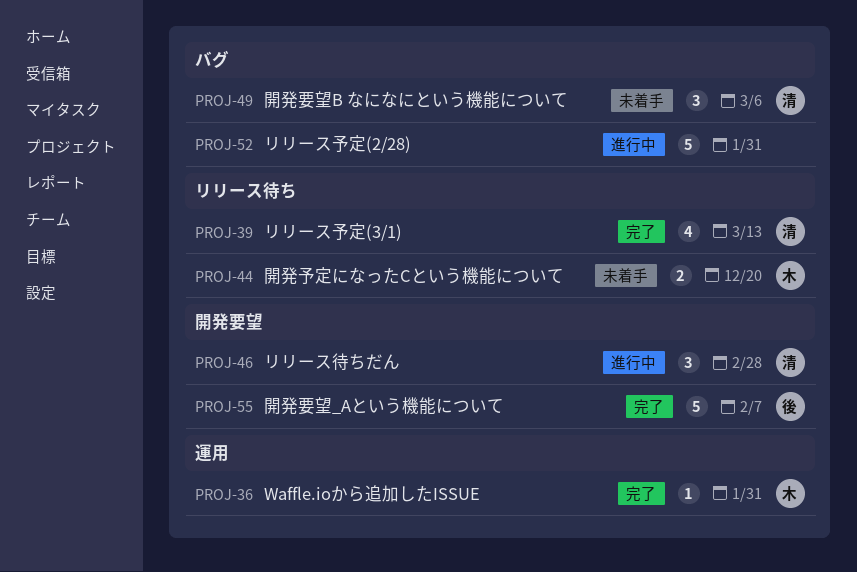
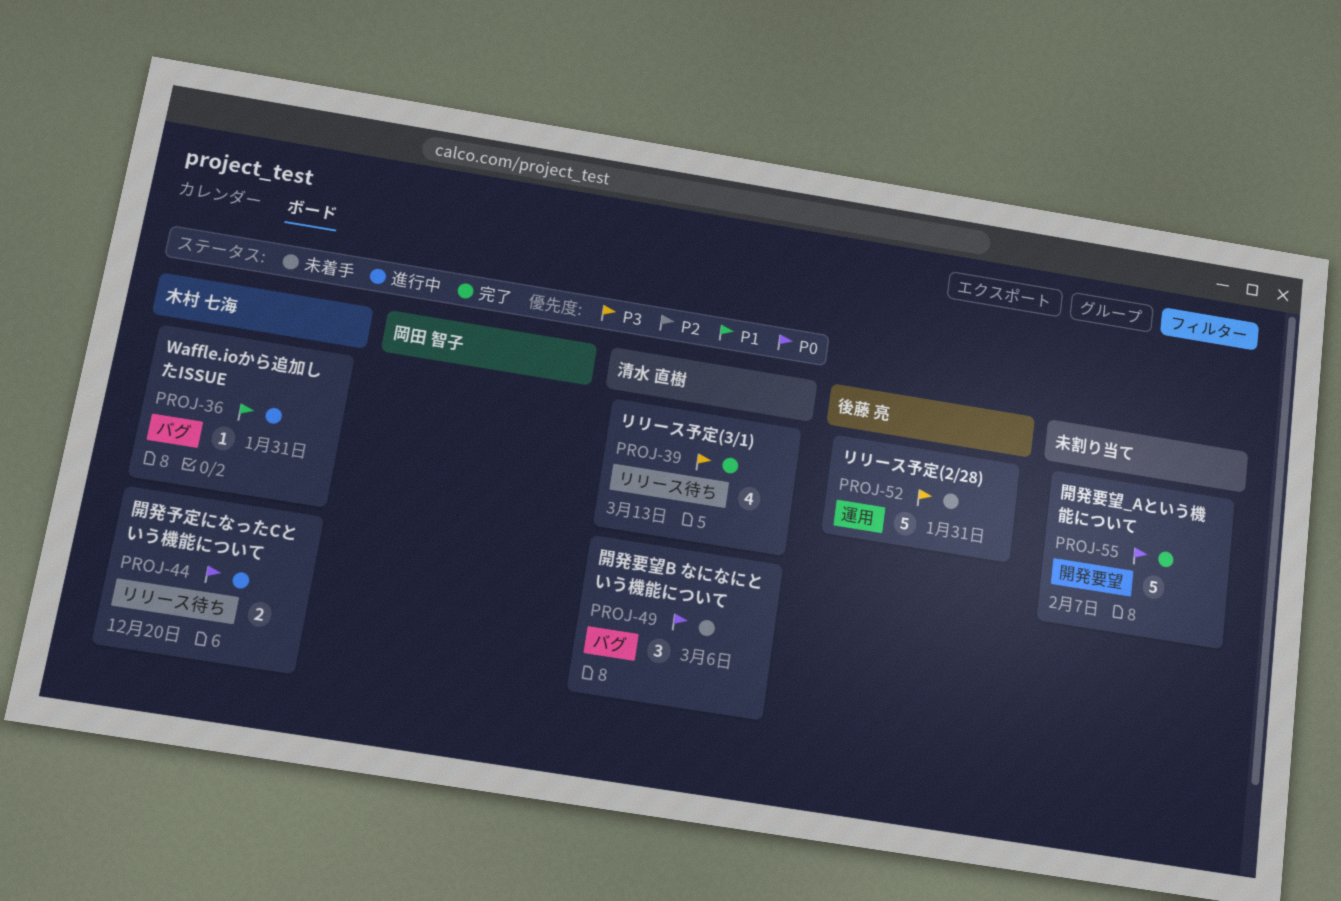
PROJ-36, status: 完了 -> 進行中
PROJ-36, label: 運用 -> バグ
PROJ-44, status: 未着手 -> 進行中
PROJ-46: present -> none
PROJ-52, status: 進行中 -> 未着手
PROJ-52, owner: none -> 後藤 亮
PROJ-52, label: バグ -> 運用
PROJ-55, owner: 後藤 亮 -> none

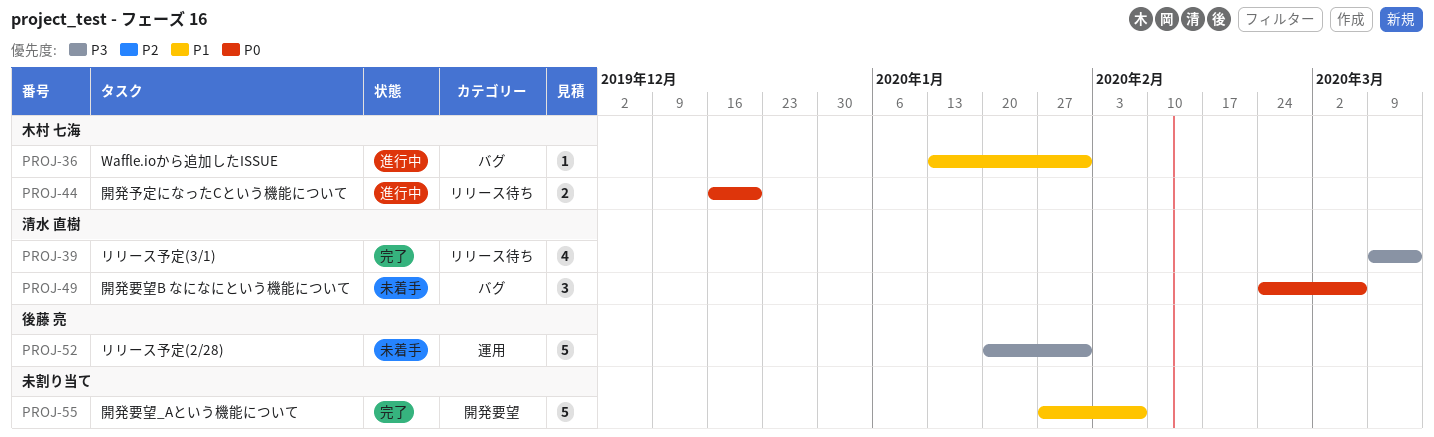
PROJ-55, priority: P0 -> P1

